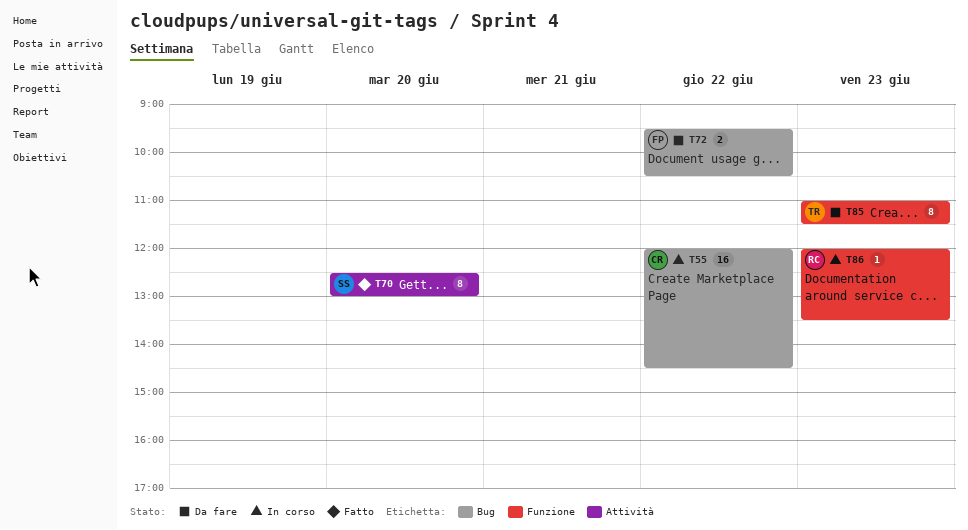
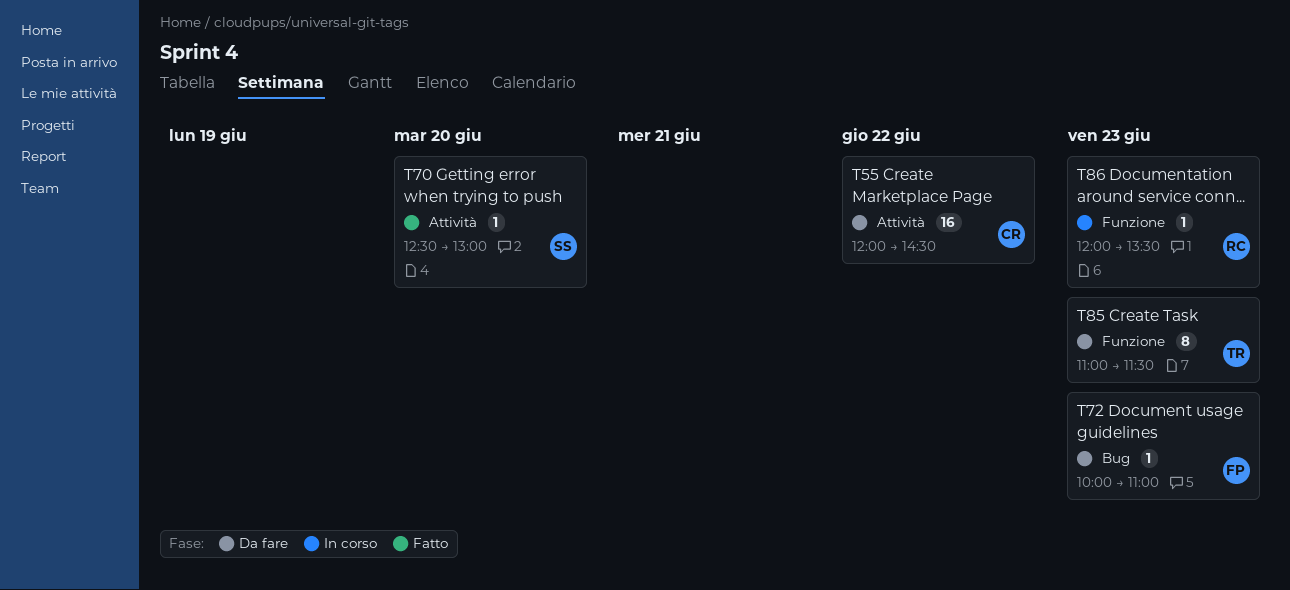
T55, status: In corso -> Da fare
T55, label: Bug -> Attività
T70, estimate: 8 -> 1
T72, estimate: 2 -> 1
T72, day: Jun 22 -> Jun 23
T72, begins: 09:30 -> 10:00
T72, ends: 10:30 -> 11:00

